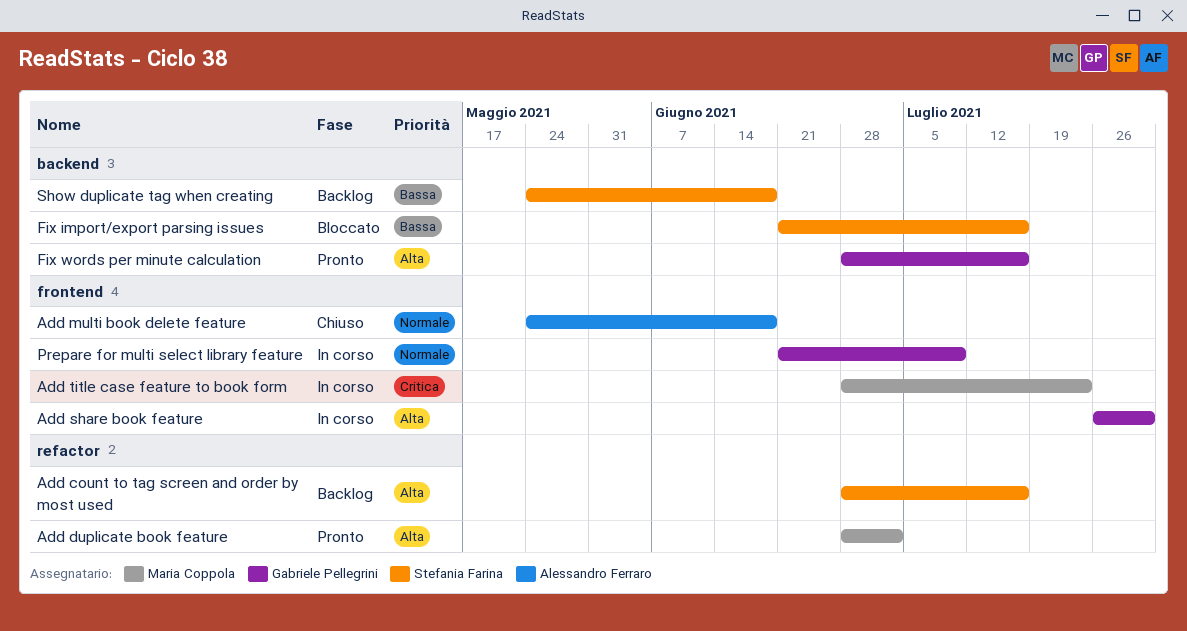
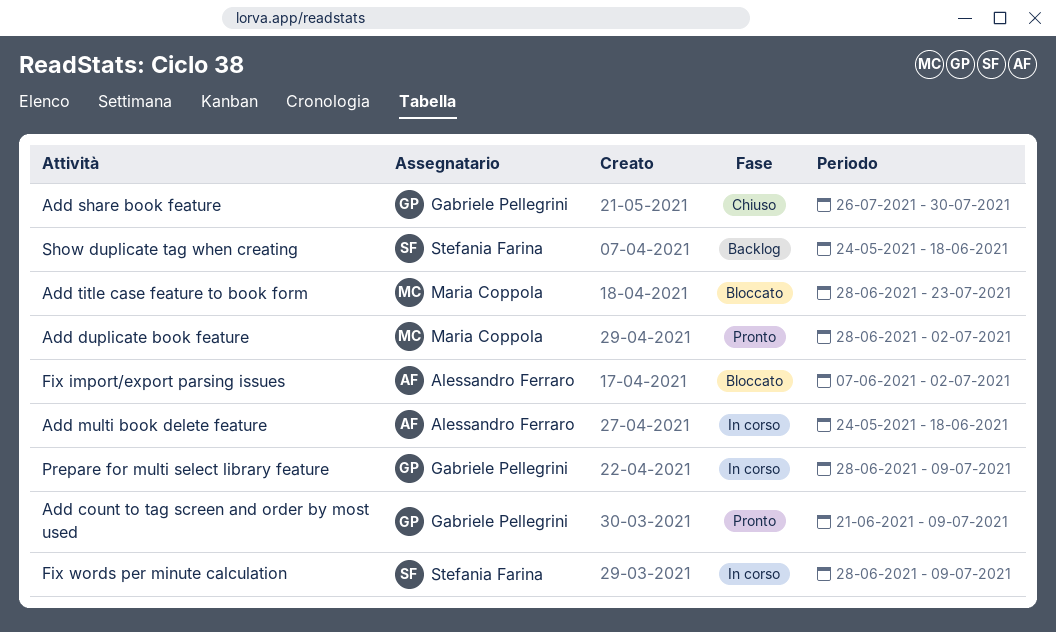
Add count to tag screen and order by most used, status: Backlog -> Pronto
Add count to tag screen and order by most used, owner: Stefania Farina -> Gabriele Pellegrini
Add count to tag screen and order by most used, start: Jun 28 -> Jun 21
Add count to tag screen and order by most used, due: Jul 16 -> Jul 9
Add multi book delete feature, status: Chiuso -> In corso
Add share book feature, status: In corso -> Chiuso
Add title case feature to book form, status: In corso -> Bloccato
Fix import/export parsing issues, owner: Stefania Farina -> Alessandro Ferraro
Fix import/export parsing issues, start: Jun 21 -> Jun 7
Fix import/export parsing issues, due: Jul 16 -> Jul 2
Fix words per minute calculation, status: Pronto -> In corso
Fix words per minute calculation, owner: Gabriele Pellegrini -> Stefania Farina
Fix words per minute calculation, due: Jul 16 -> Jul 9
Prepare for multi select library feature, start: Jun 21 -> Jun 28

